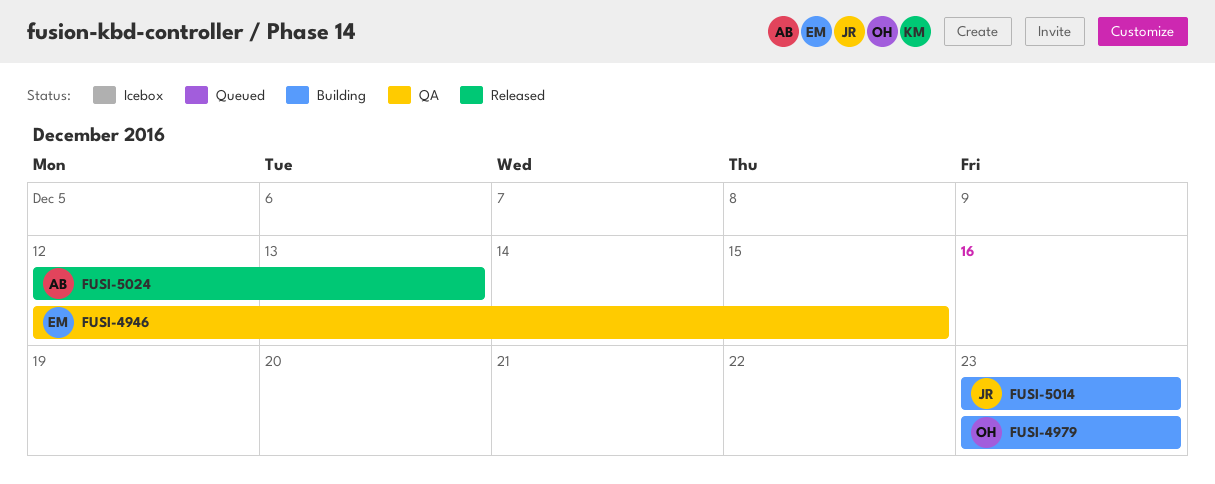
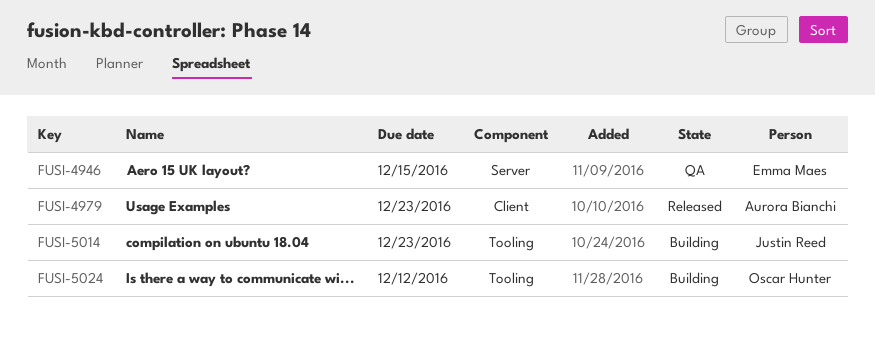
FUSI-4979, status: Building -> Released
FUSI-4979, owner: Oscar Hunter -> Aurora Bianchi
FUSI-5024, status: Released -> Building
FUSI-5024, owner: Aurora Bianchi -> Oscar Hunter
FUSI-5024, due: Dec 13 -> Dec 12

